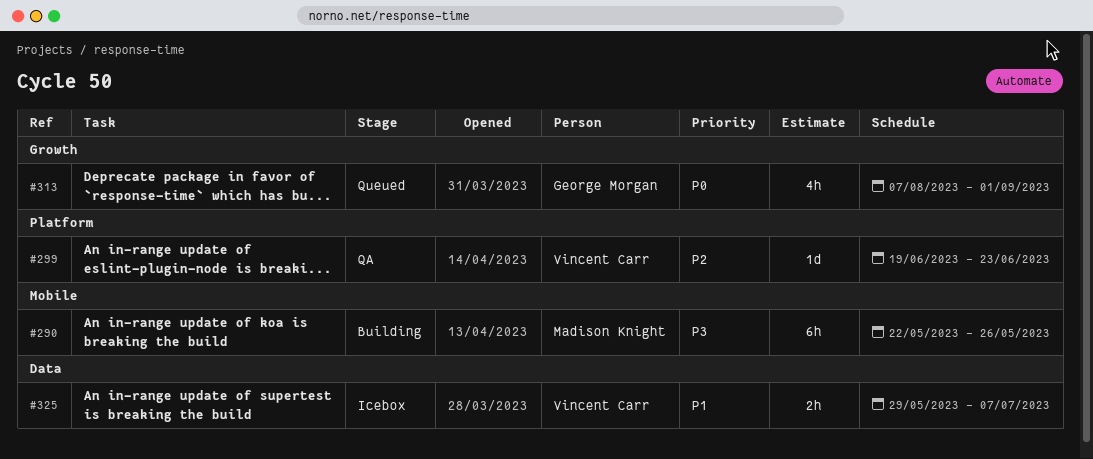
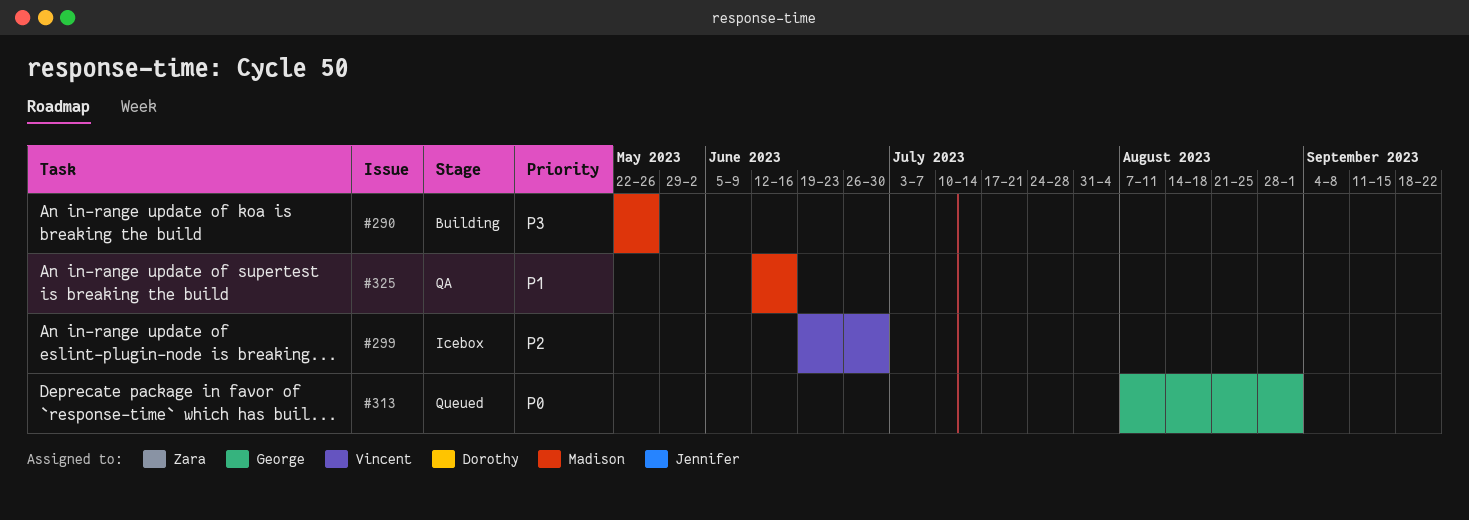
#299, status: QA -> Icebox
#299, due: Jun 23 -> Jun 30
#325, status: Icebox -> QA
#325, owner: Vincent Carr -> Madison Knight
#325, start: May 29 -> Jun 12
#325, due: Jul 7 -> Jun 16

